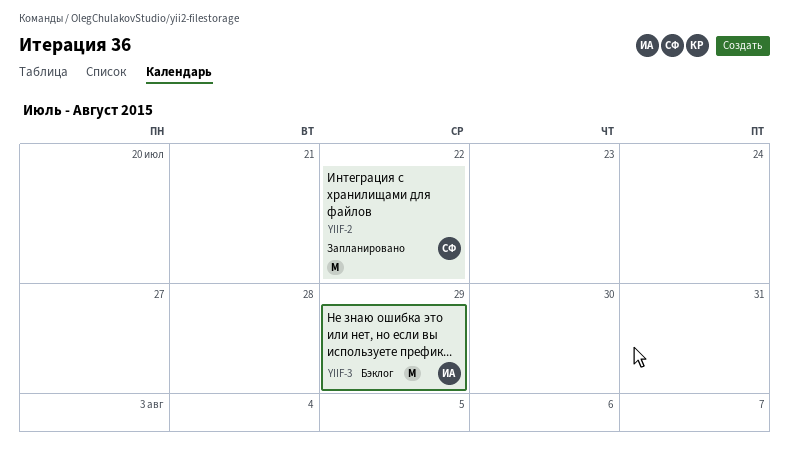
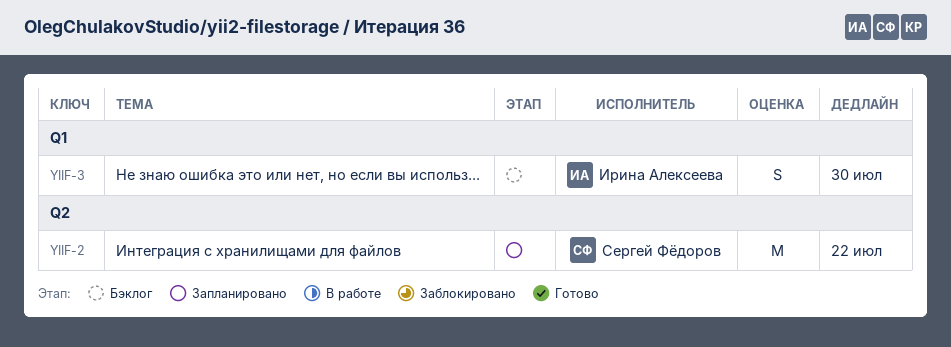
YIIF-3, estimate: M -> S
YIIF-3, due: Jul 29 -> Jul 30

